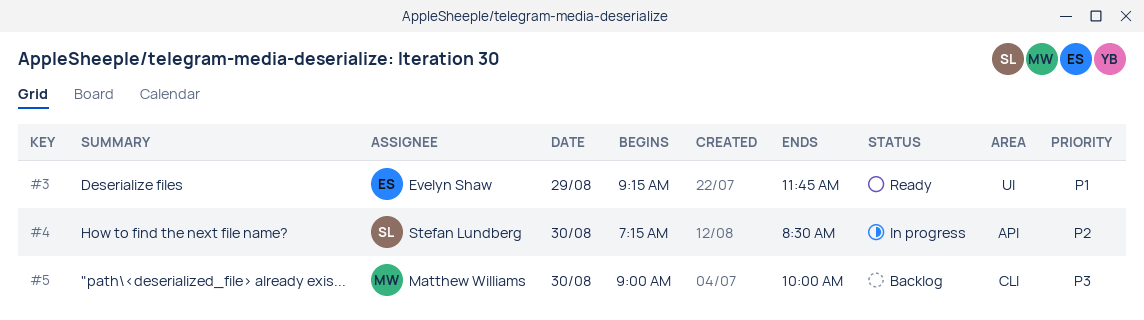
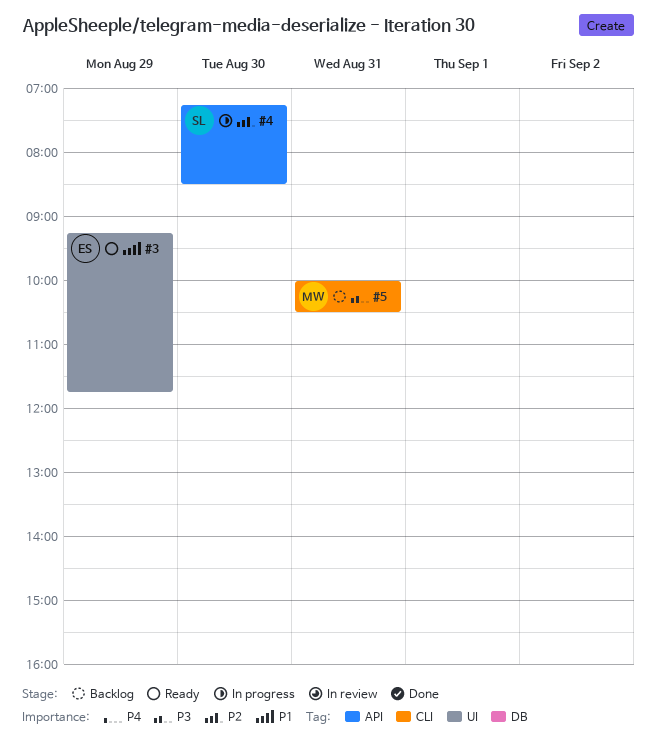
#5, day: Aug 30 -> Aug 31
#5, begins: 09:00 -> 10:00
#5, ends: 10:00 -> 10:30

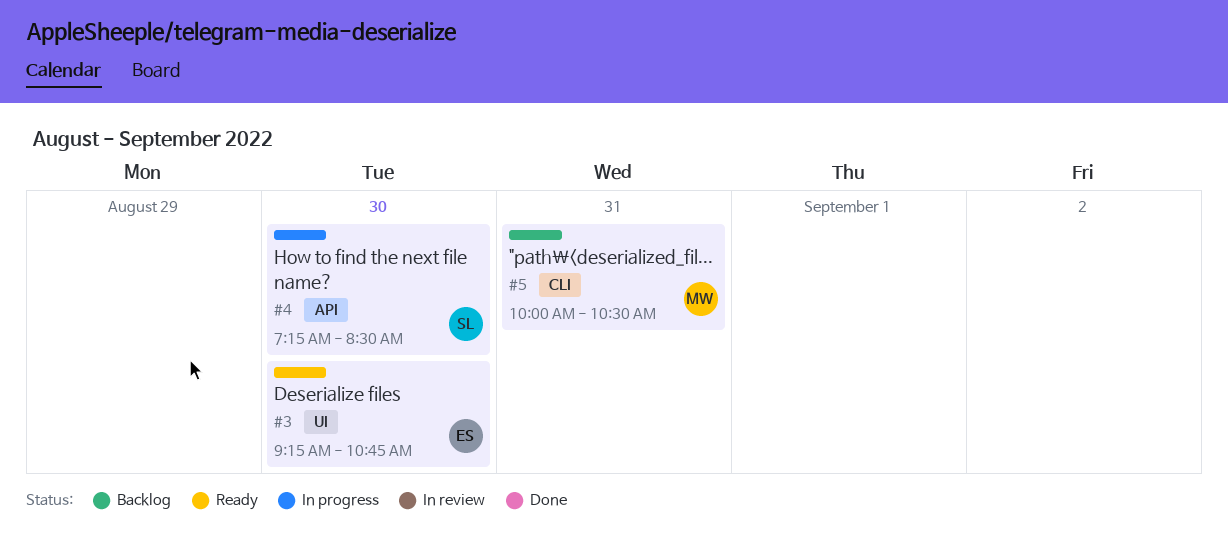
#3, day: Aug 29 -> Aug 30
#3, ends: 11:45 -> 10:45

